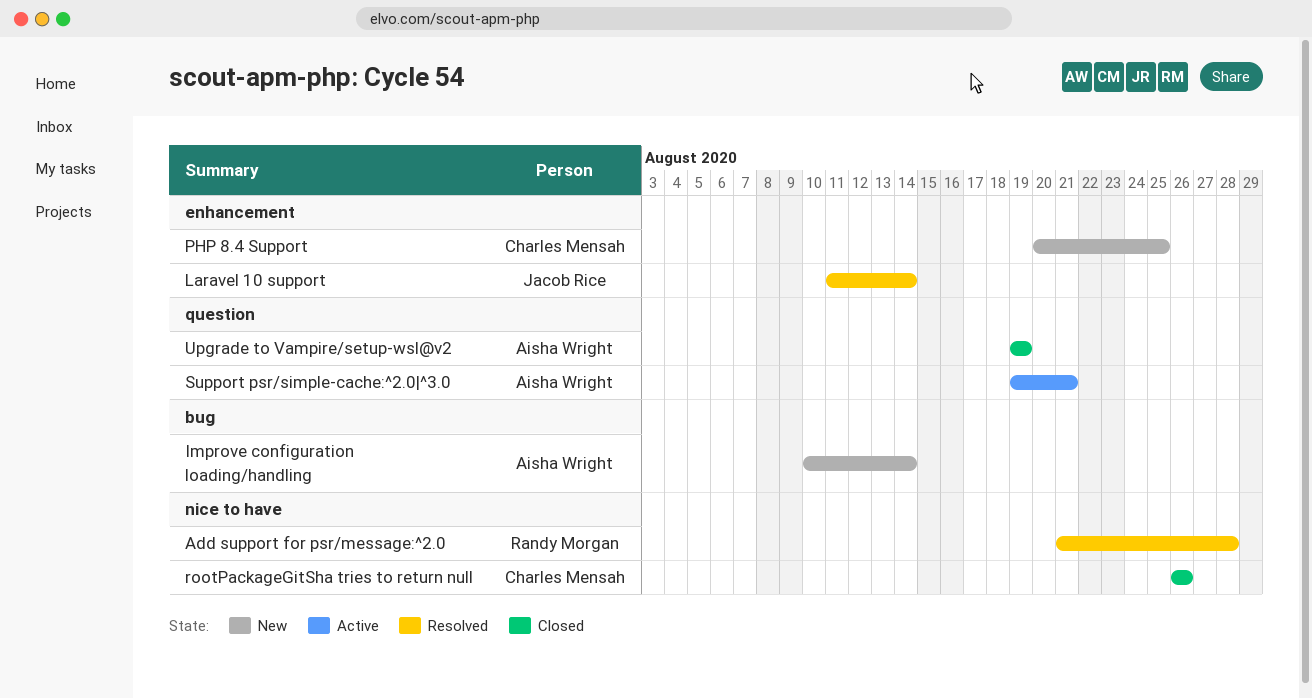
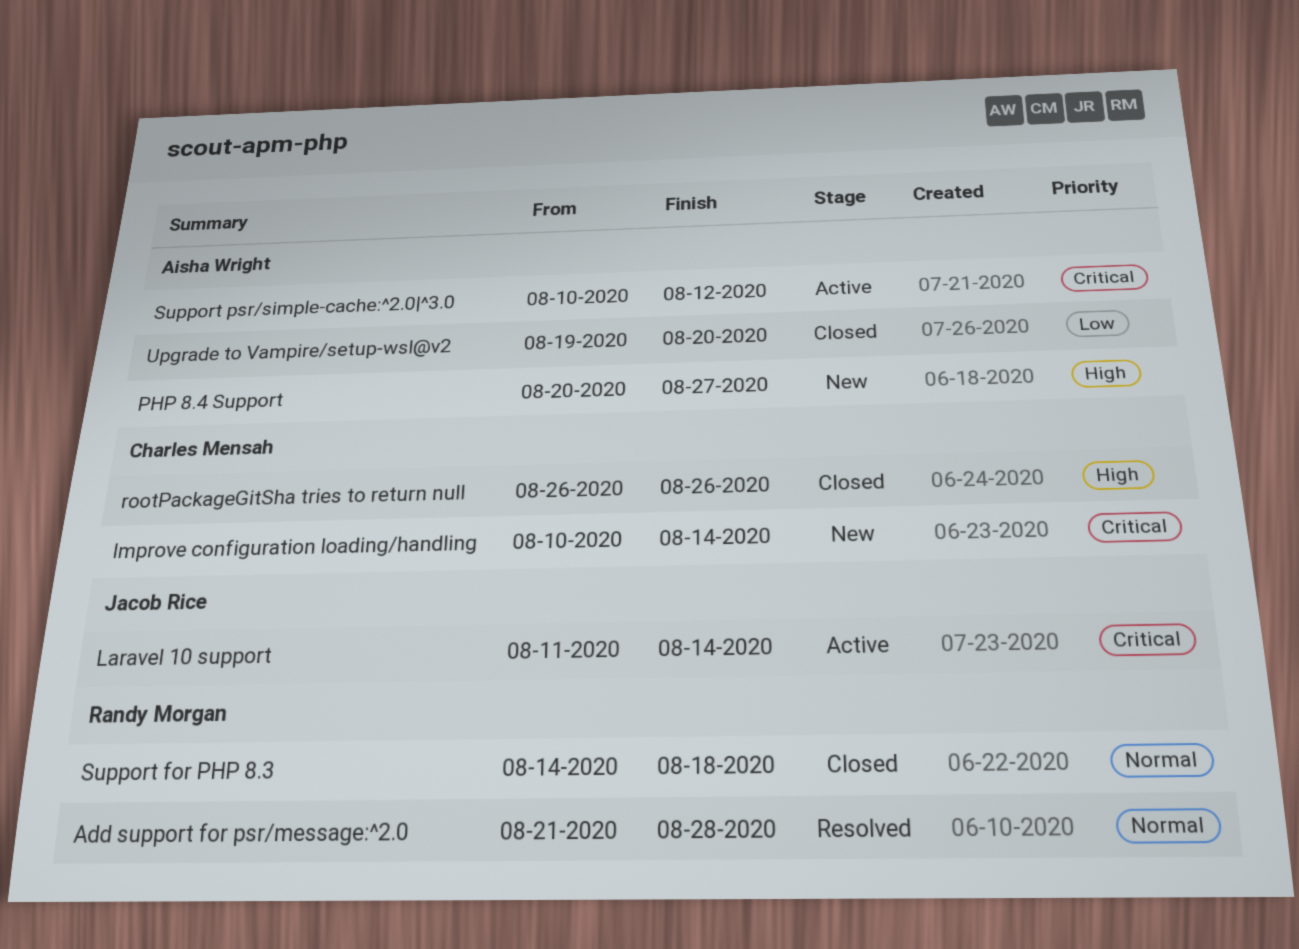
Improve configuration loading/handling, owner: Aisha Wright -> Charles Mensah
Laravel 10 support, status: Resolved -> Active
PHP 8.4 Support, owner: Charles Mensah -> Aisha Wright
PHP 8.4 Support, due: Aug 25 -> Aug 27
Support for PHP 8.3: none -> present
Support psr/simple-cache:^2.0|^3.0, start: Aug 19 -> Aug 10
Support psr/simple-cache:^2.0|^3.0, due: Aug 21 -> Aug 12
Upgrade to Vampire/setup-wsl@v2, due: Aug 19 -> Aug 20

